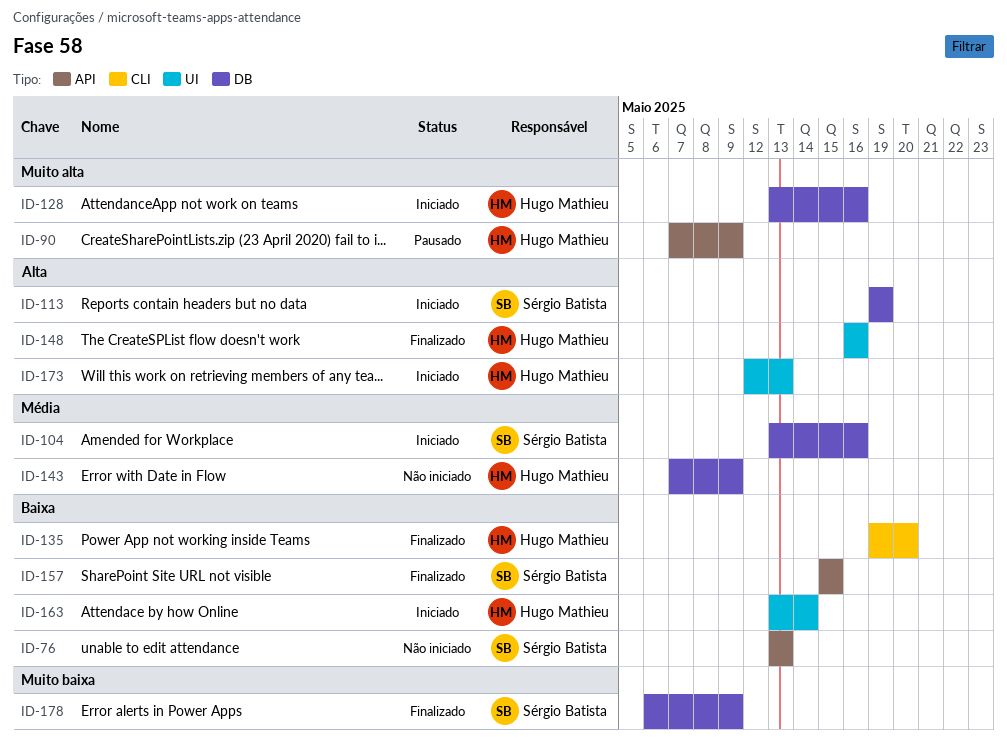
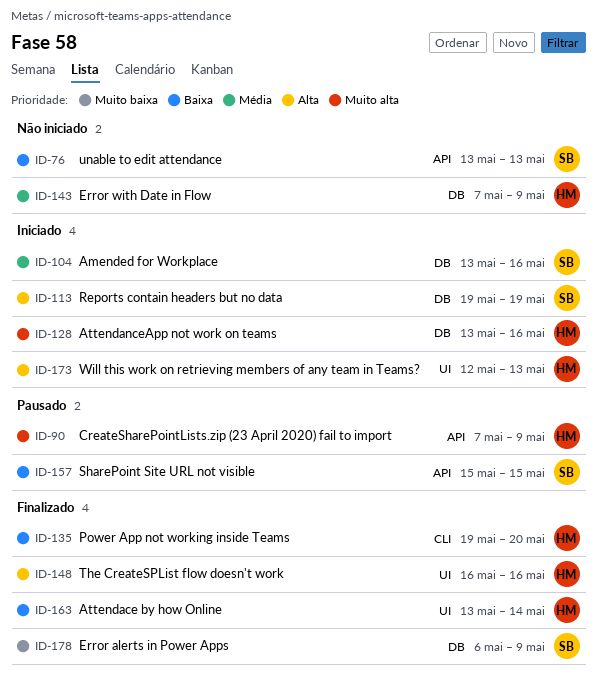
ID-157, status: Finalizado -> Pausado
ID-163, status: Iniciado -> Finalizado

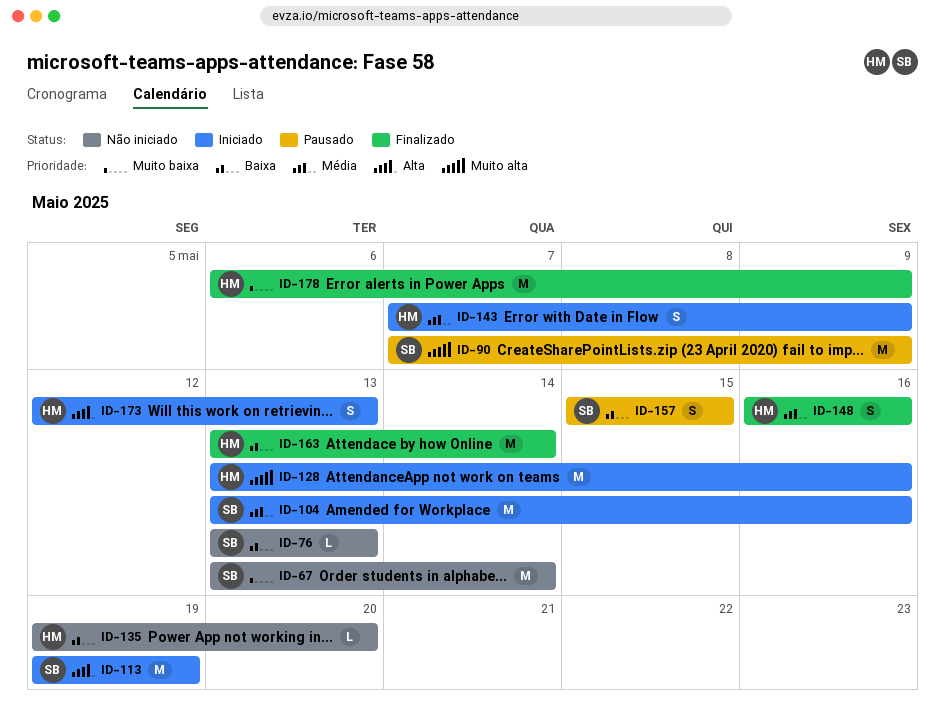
ID-67: none -> present
ID-90, owner: HM -> SB
ID-135, status: Finalizado -> Não iniciado
ID-143, status: Não iniciado -> Iniciado
ID-148, priority: Alta -> Média
ID-178, owner: SB -> HM

